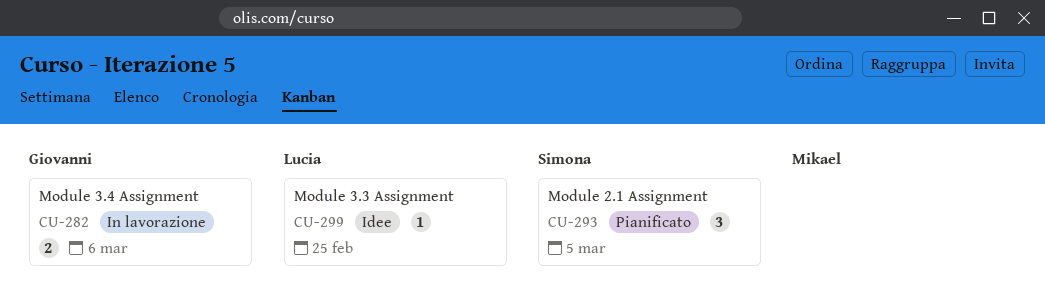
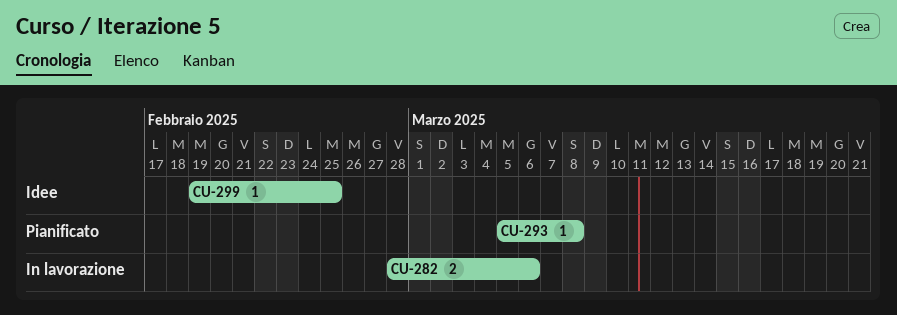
CU-293, estimate: 3 -> 1
CU-293, due: Mar 5 -> Mar 8

